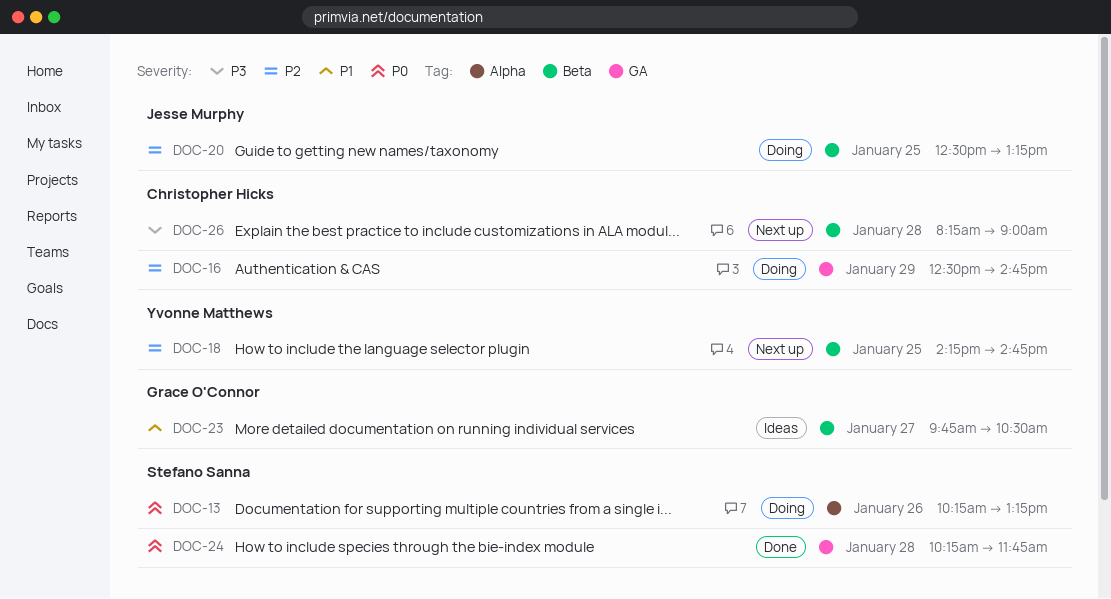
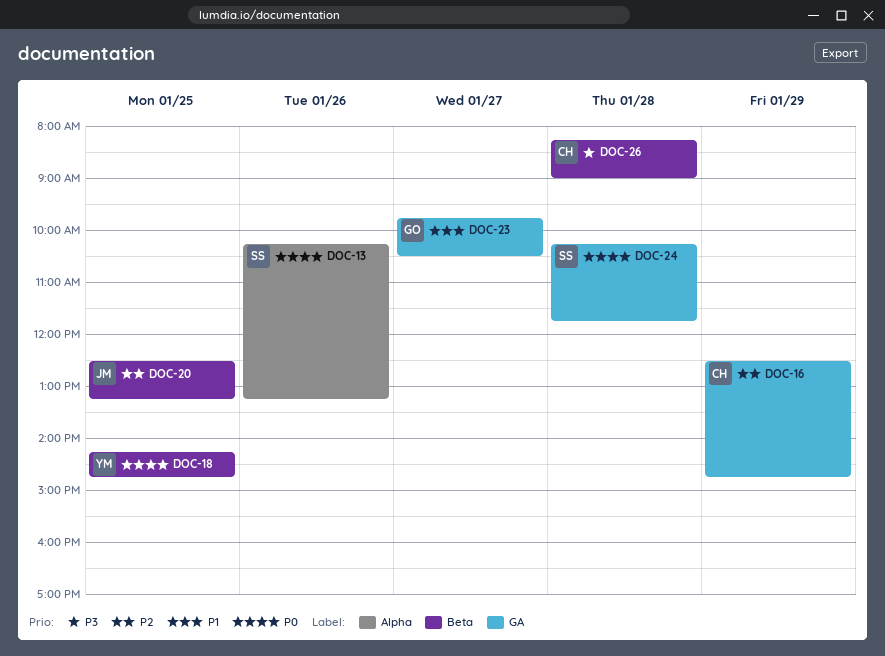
DOC-18, priority: P2 -> P0
DOC-23, label: Beta -> GA

